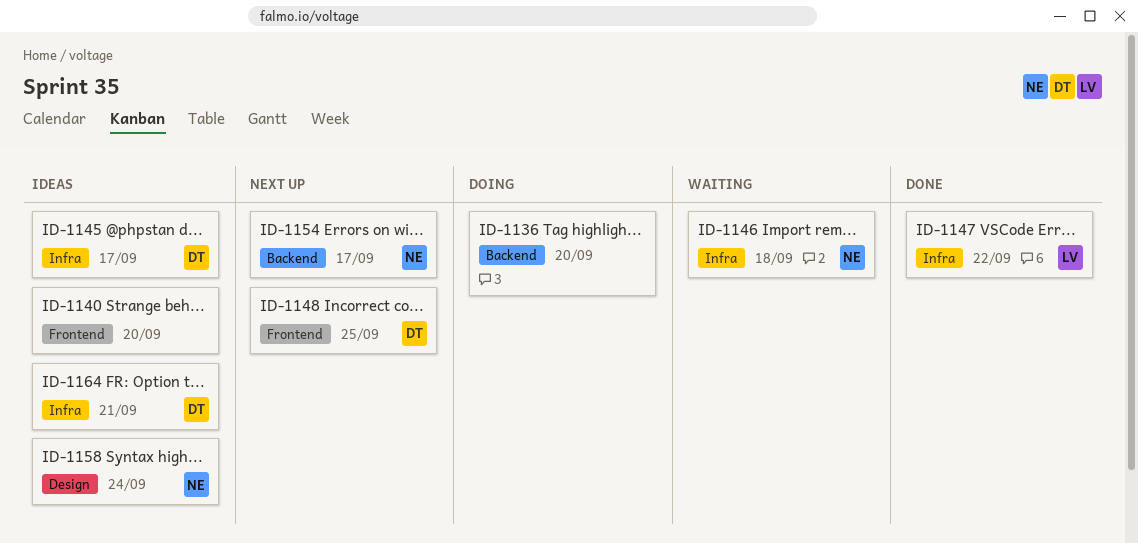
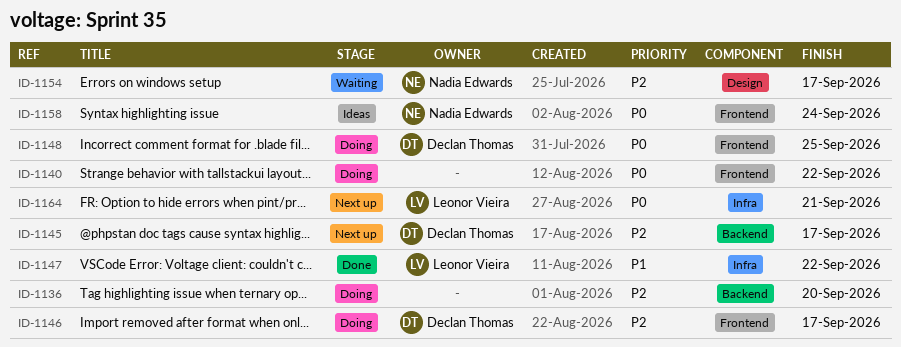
ID-1140, status: Ideas -> Doing
ID-1140, due: Sep 20 -> Sep 22
ID-1145, status: Ideas -> Next up
ID-1145, label: Infra -> Backend
ID-1146, status: Waiting -> Doing
ID-1146, owner: Nadia Edwards -> Declan Thomas
ID-1146, label: Infra -> Frontend
ID-1146, due: Sep 18 -> Sep 17
ID-1148, status: Next up -> Doing
ID-1154, status: Next up -> Waiting
ID-1154, label: Backend -> Design
ID-1158, label: Design -> Frontend
ID-1164, status: Ideas -> Next up
ID-1164, owner: Declan Thomas -> Leonor Vieira

